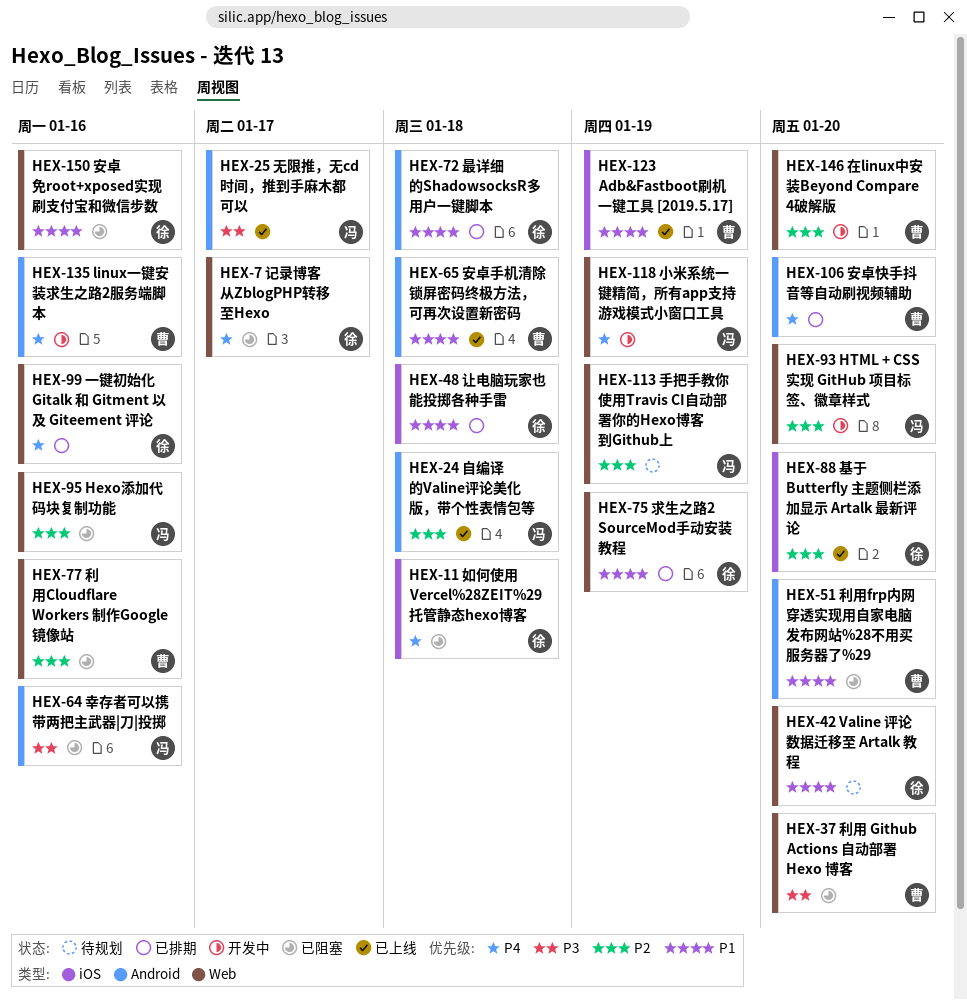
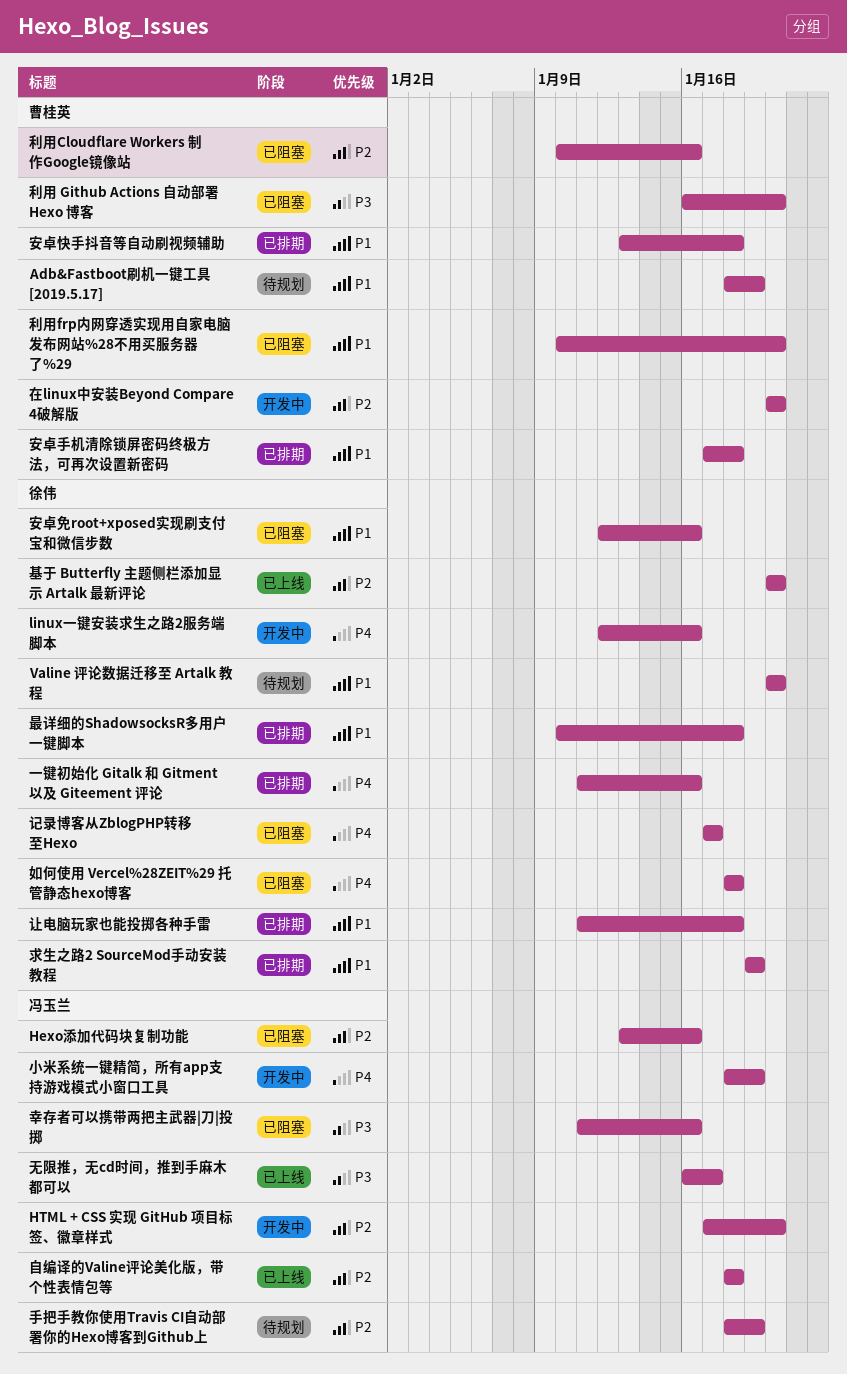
Adb&Fastboot刷机一键工具 [2019.5.17], status: 已上线 -> 待规划
linux一键安装求生之路2服务端脚本, owner: 曹桂英 -> 徐伟
安卓快手抖音等自动刷视频辅助, priority: P4 -> P1
安卓快手抖音等自动刷视频辅助, due: Jan 20 -> Jan 18
安卓手机清除锁屏密码终极方法，可再次设置新密码, status: 已上线 -> 已排期

